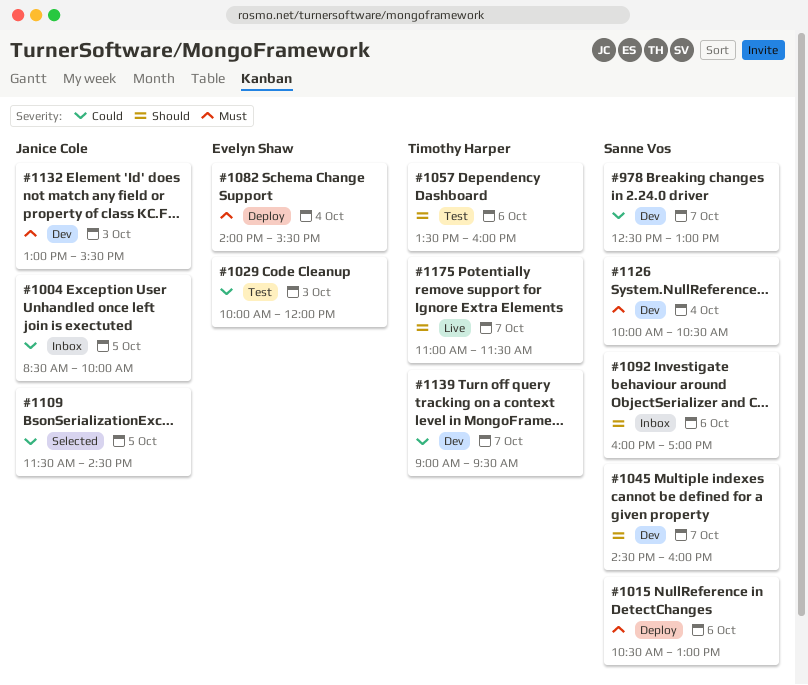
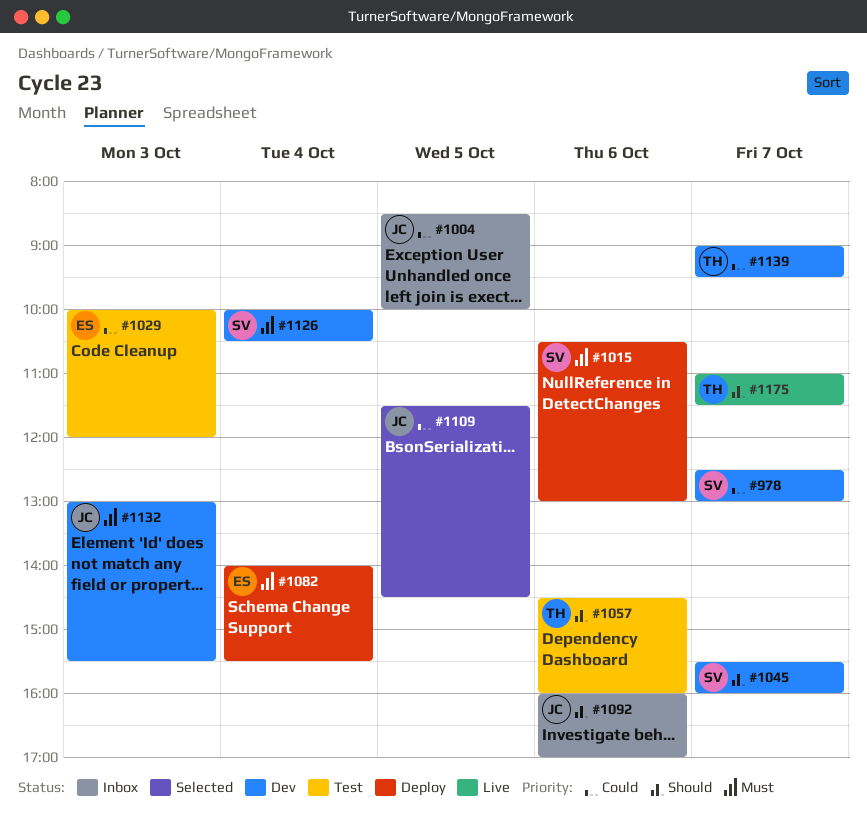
#1045, begins: 14:30 -> 15:30
#1057, begins: 13:30 -> 14:30
#1092, owner: Sanne Vos -> Janice Cole

